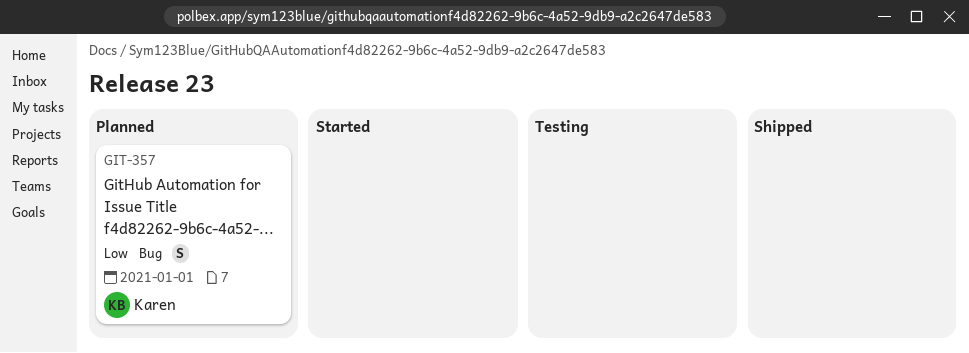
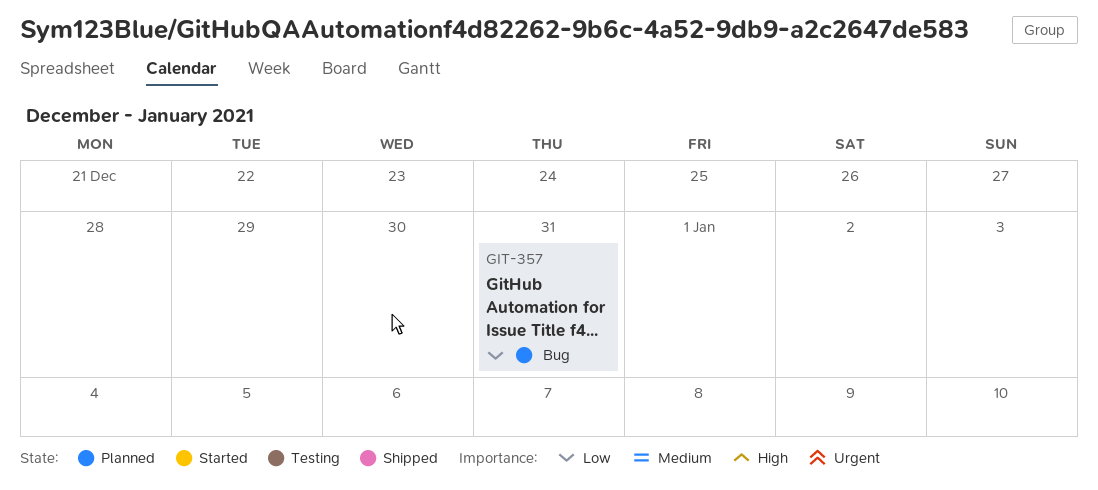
GIT-357, due: Jan 1 -> Dec 31

